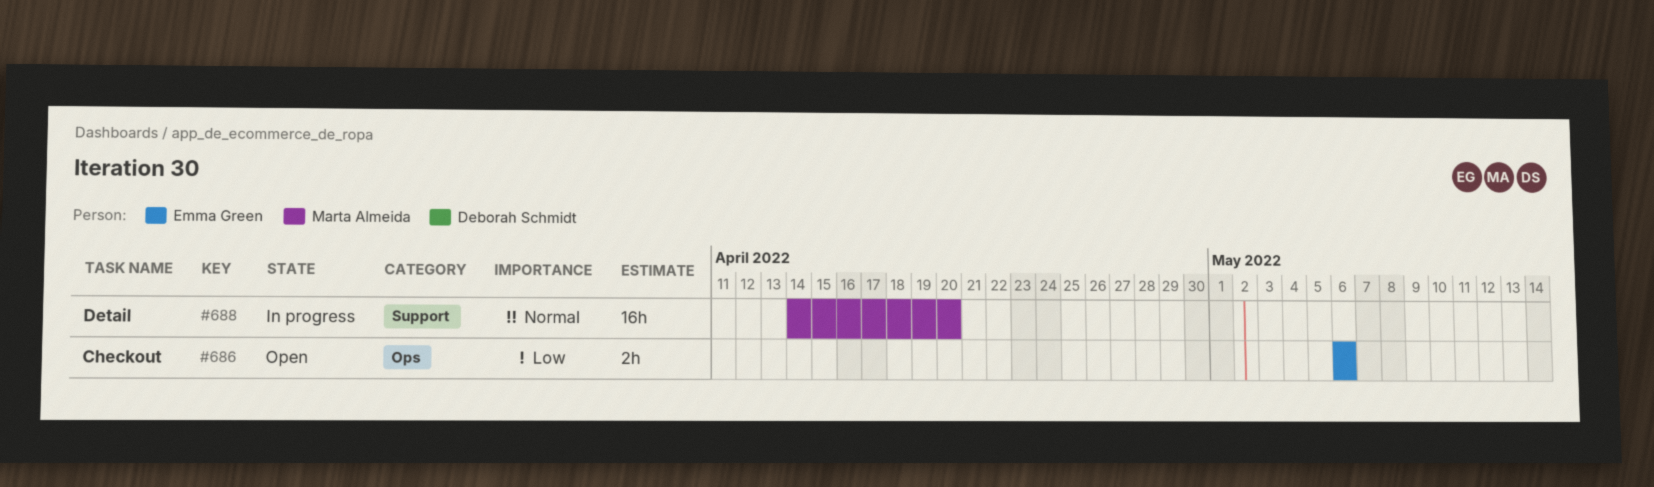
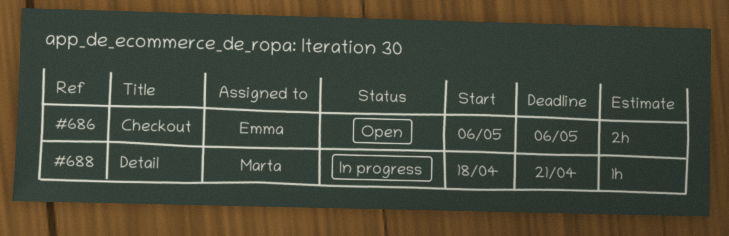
#688, estimate: 16h -> 1h
#688, start: Apr 14 -> Apr 18
#688, due: Apr 20 -> Apr 21

